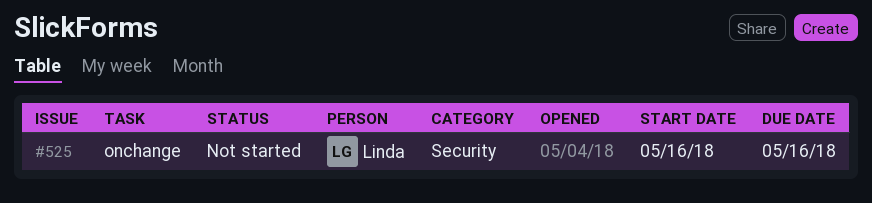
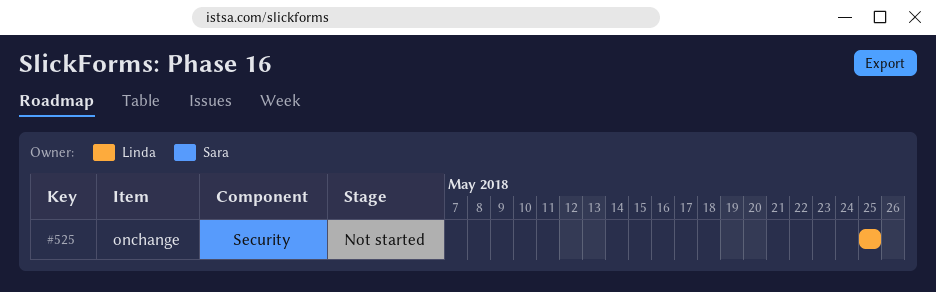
#525, start: May 16 -> May 25
#525, due: May 16 -> May 25

